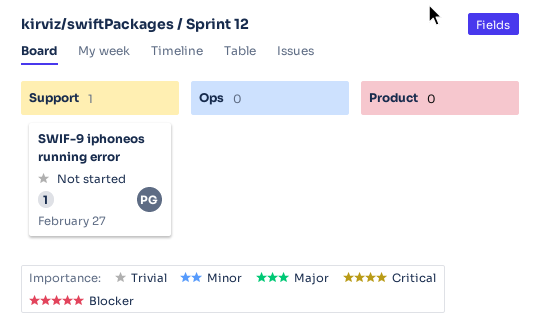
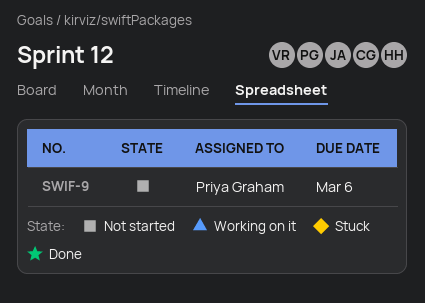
SWIF-9, due: Feb 27 -> Mar 6

